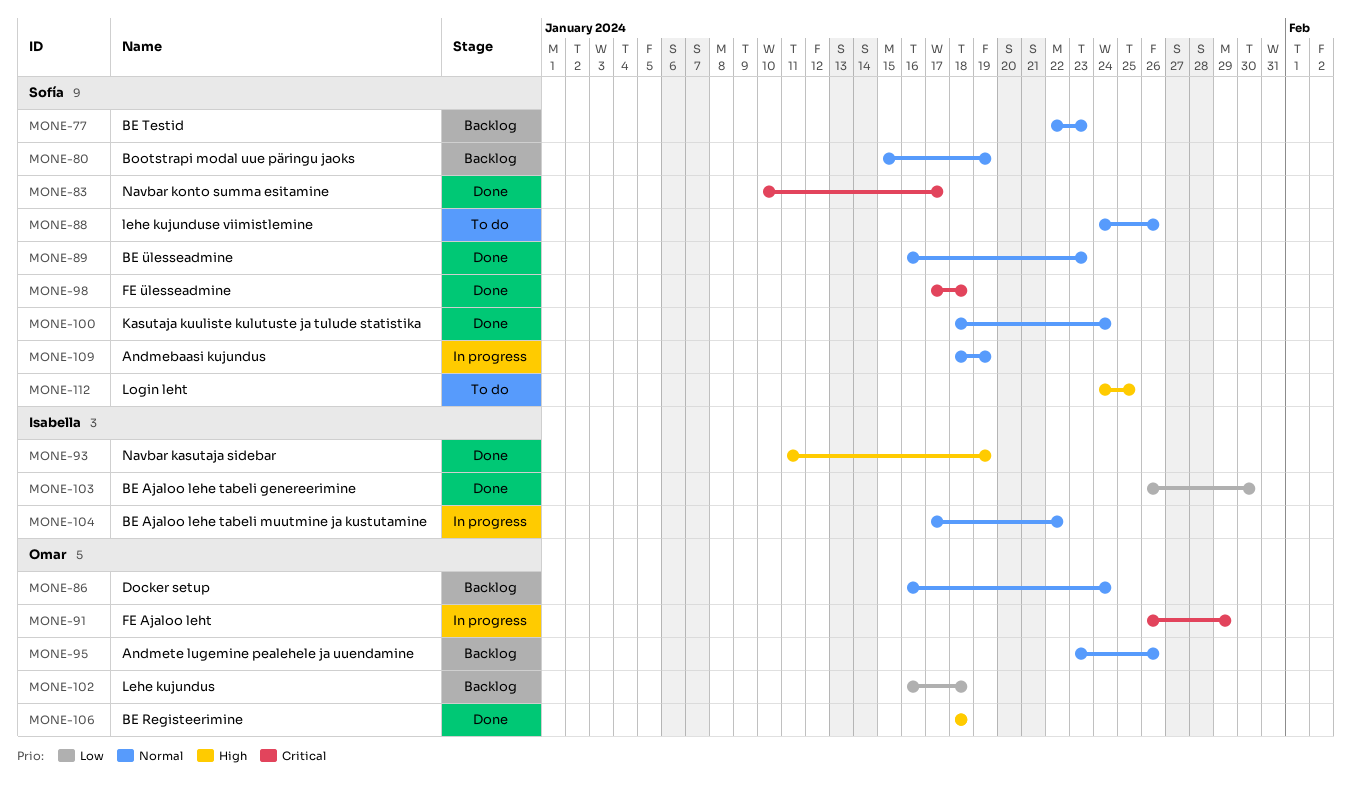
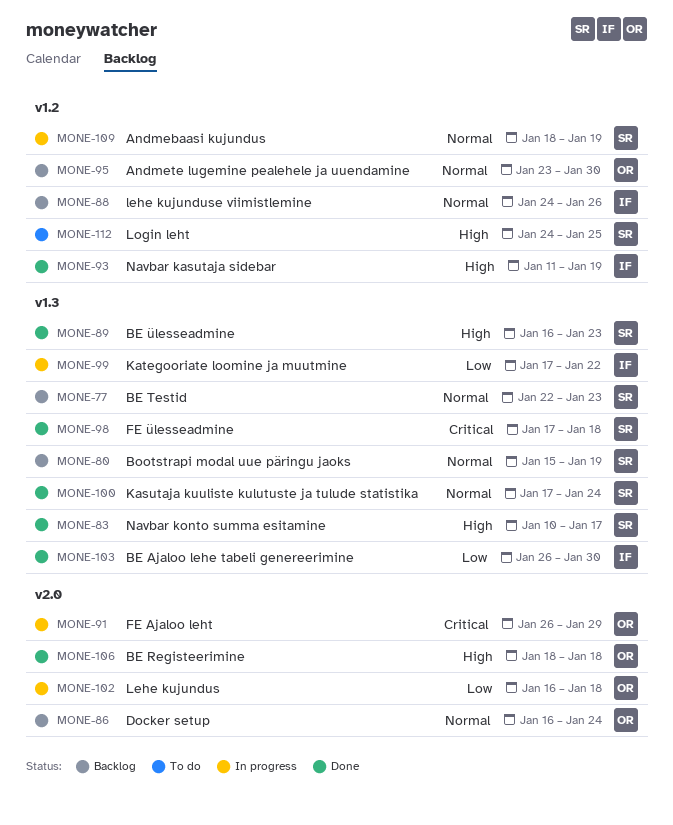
MONE-83, priority: Critical -> High
MONE-88, status: To do -> Backlog
MONE-88, owner: Sofía -> Isabella
MONE-89, priority: Normal -> High
MONE-95, due: Jan 26 -> Jan 30
MONE-99: none -> present
MONE-100, start: Jan 18 -> Jan 17
MONE-102, status: Backlog -> In progress
MONE-104: present -> none

